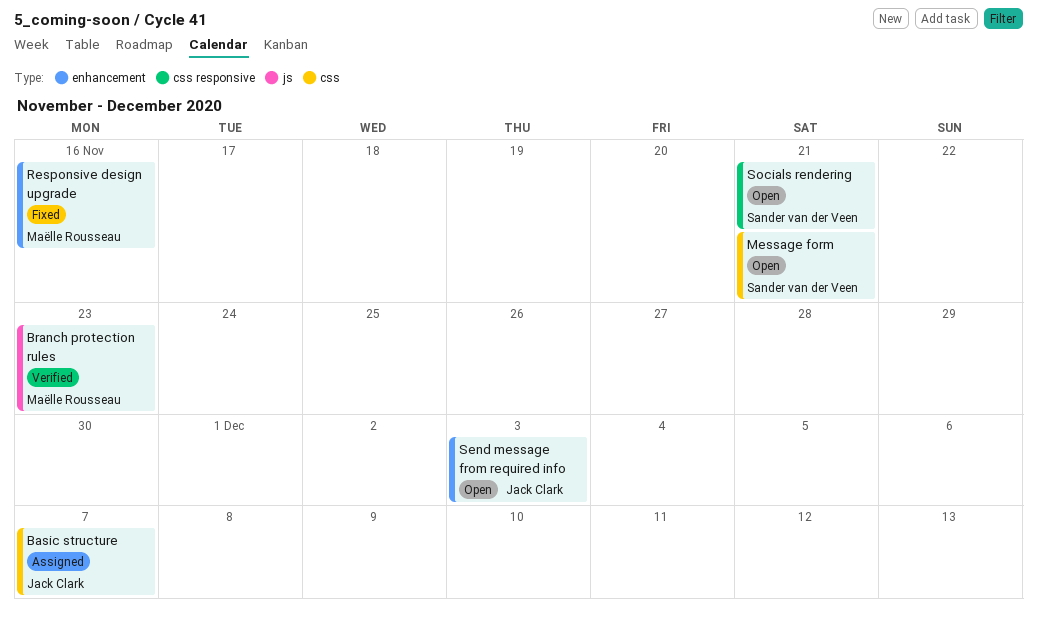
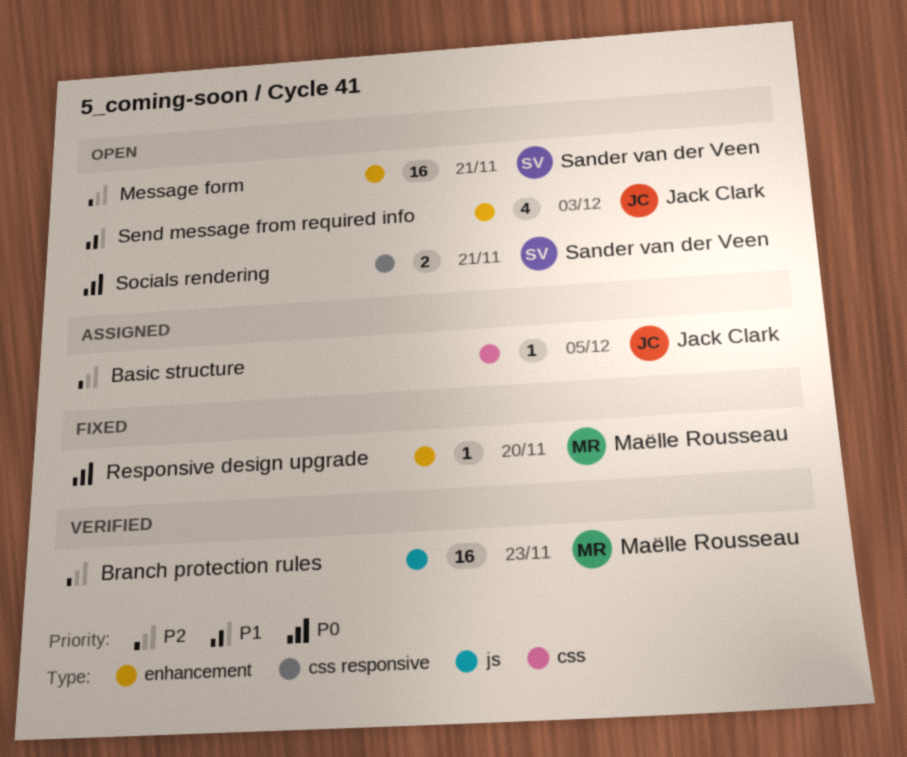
Basic structure, due: Dec 7 -> Dec 5
Message form, label: css -> enhancement
Responsive design upgrade, due: Nov 16 -> Nov 20

